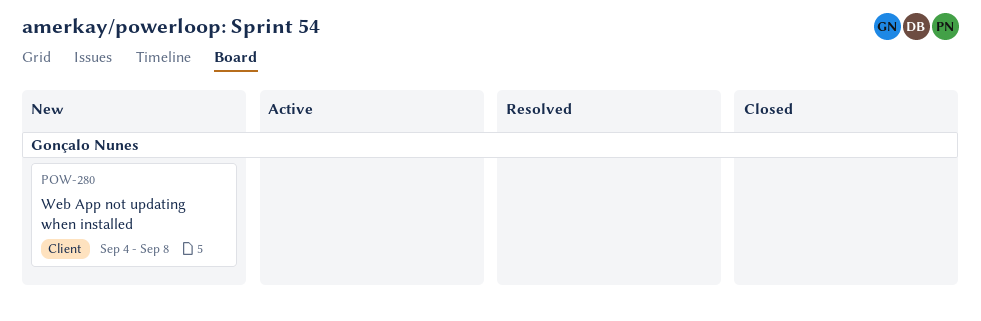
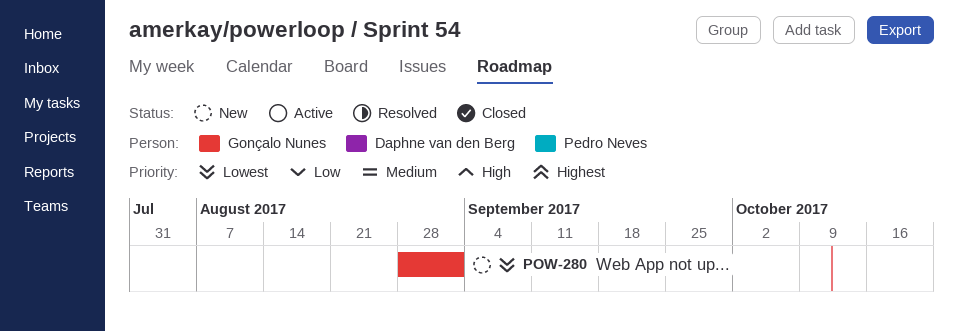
POW-280, start: Sep 4 -> Aug 28
POW-280, due: Sep 8 -> Sep 1

